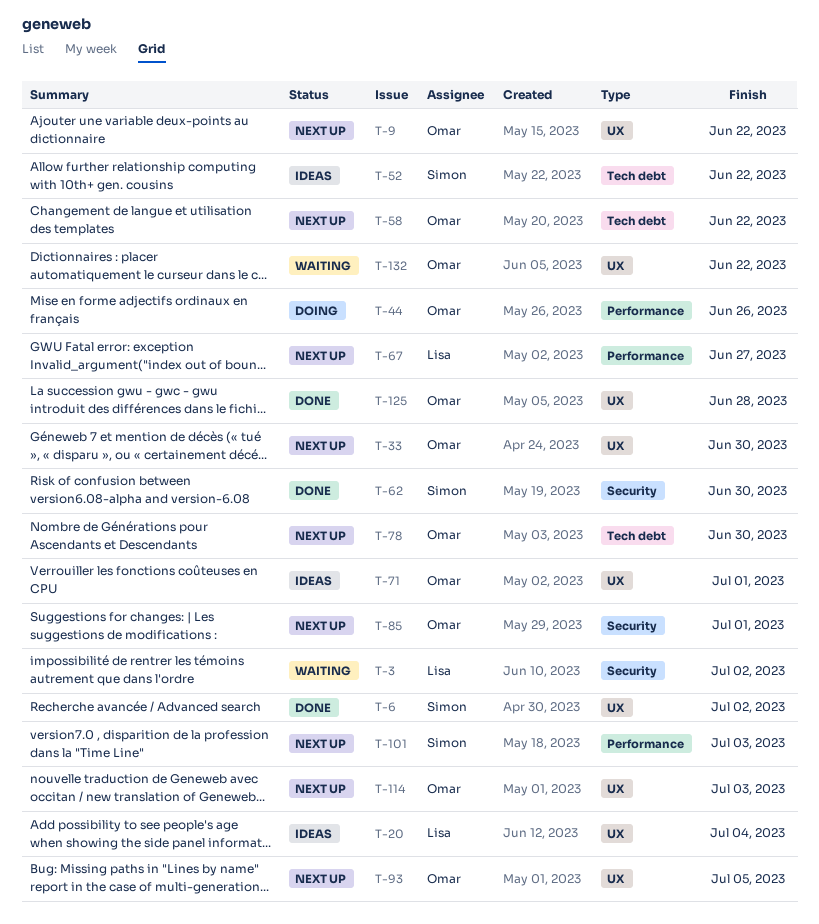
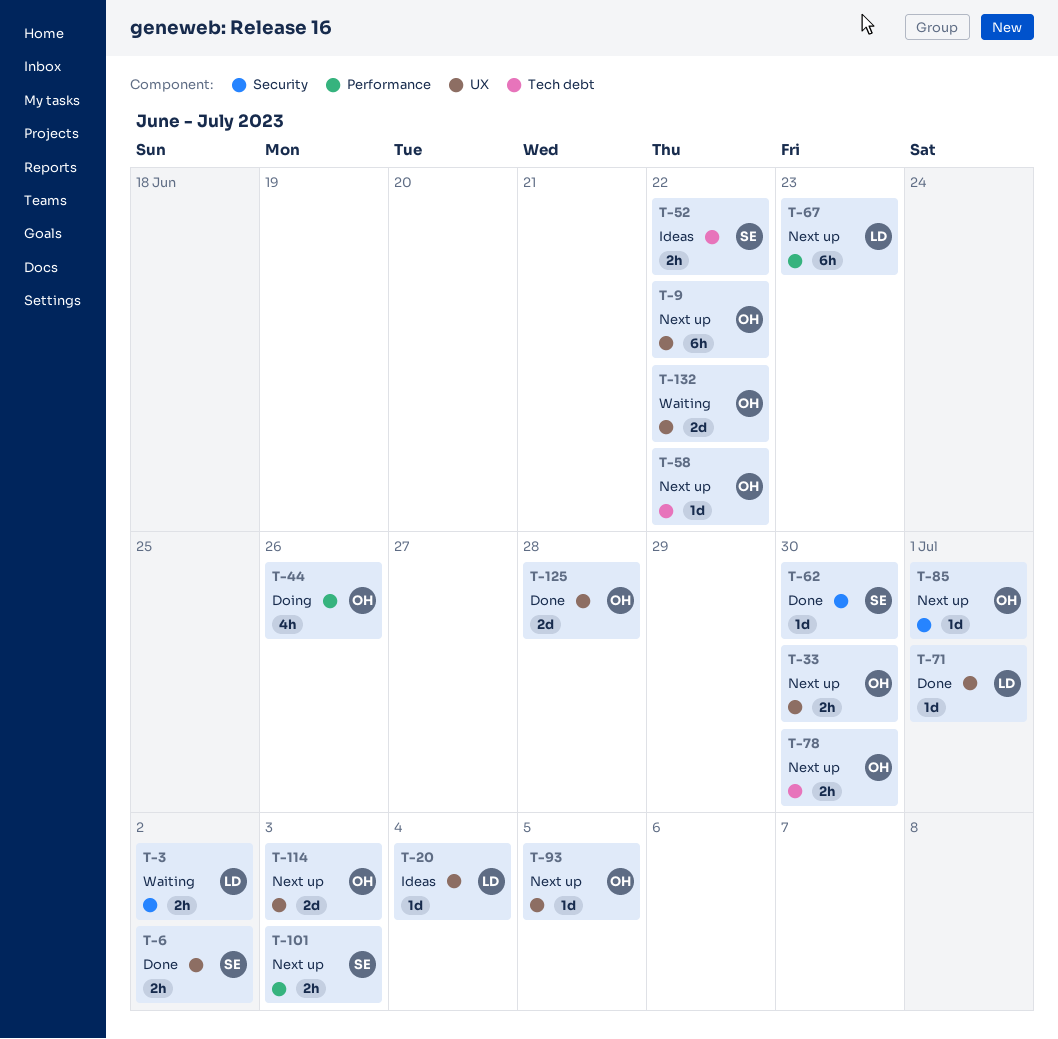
T-67, due: Jun 27 -> Jun 23
T-71, status: Ideas -> Done
T-71, owner: Omar -> Lisa

